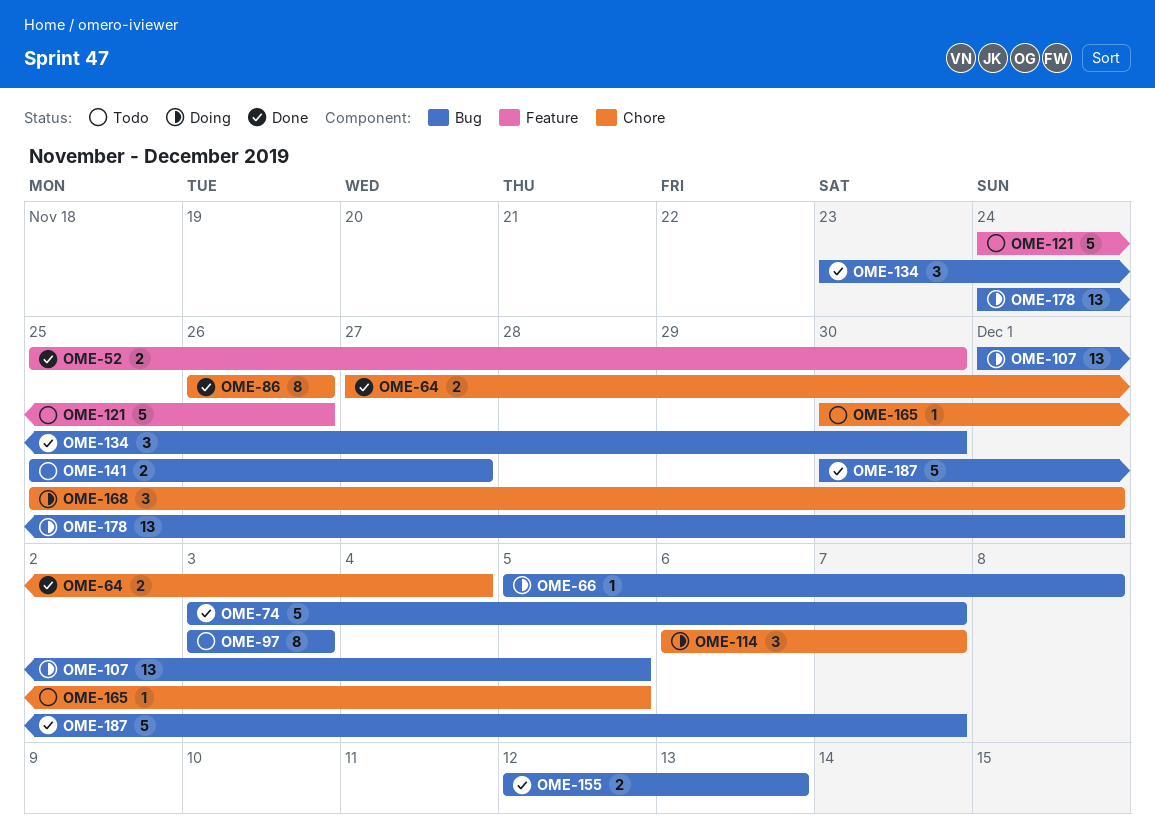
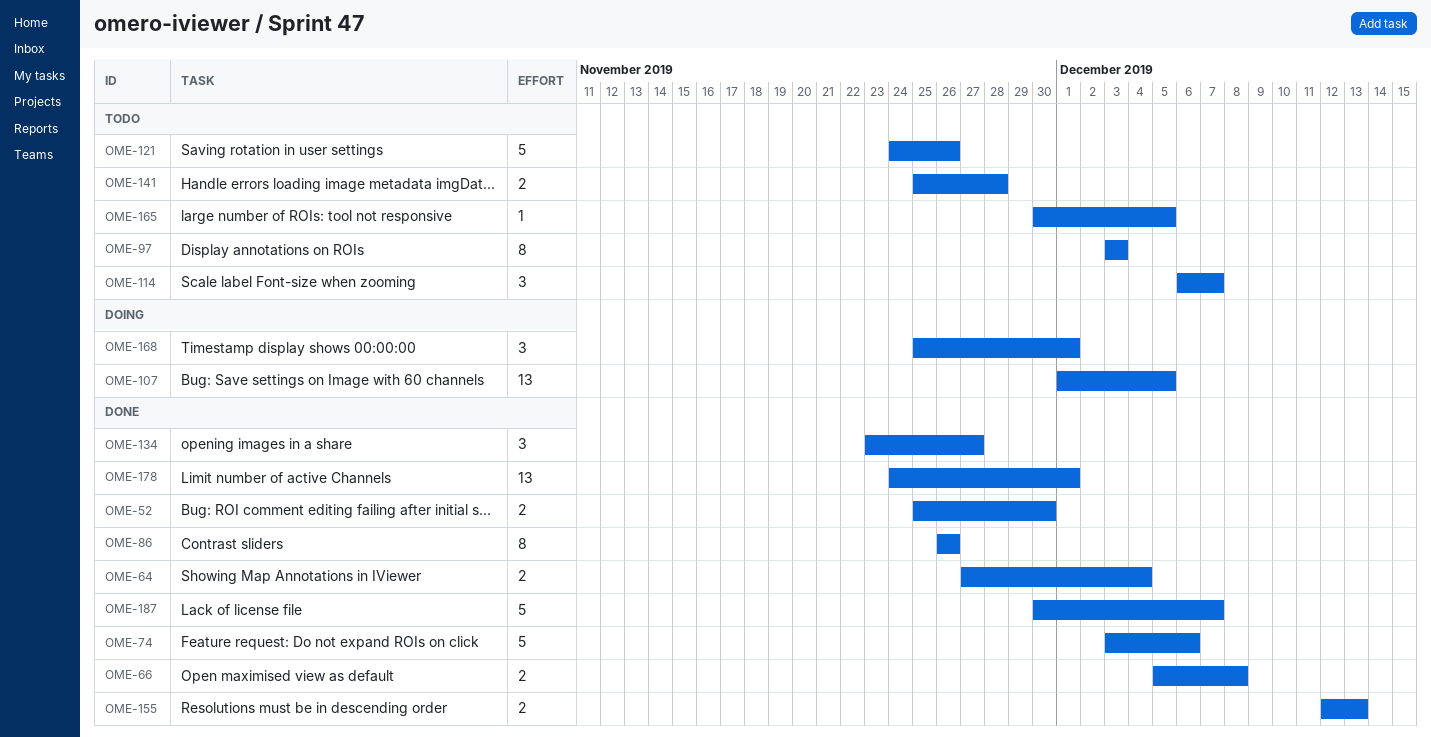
OME-66, status: Doing -> Done
OME-66, estimate: 1 -> 2
OME-74, due: Dec 7 -> Dec 6
OME-114, status: Doing -> Todo
OME-134, due: Nov 30 -> Nov 27
OME-141, due: Nov 27 -> Nov 28
OME-178, status: Doing -> Done

